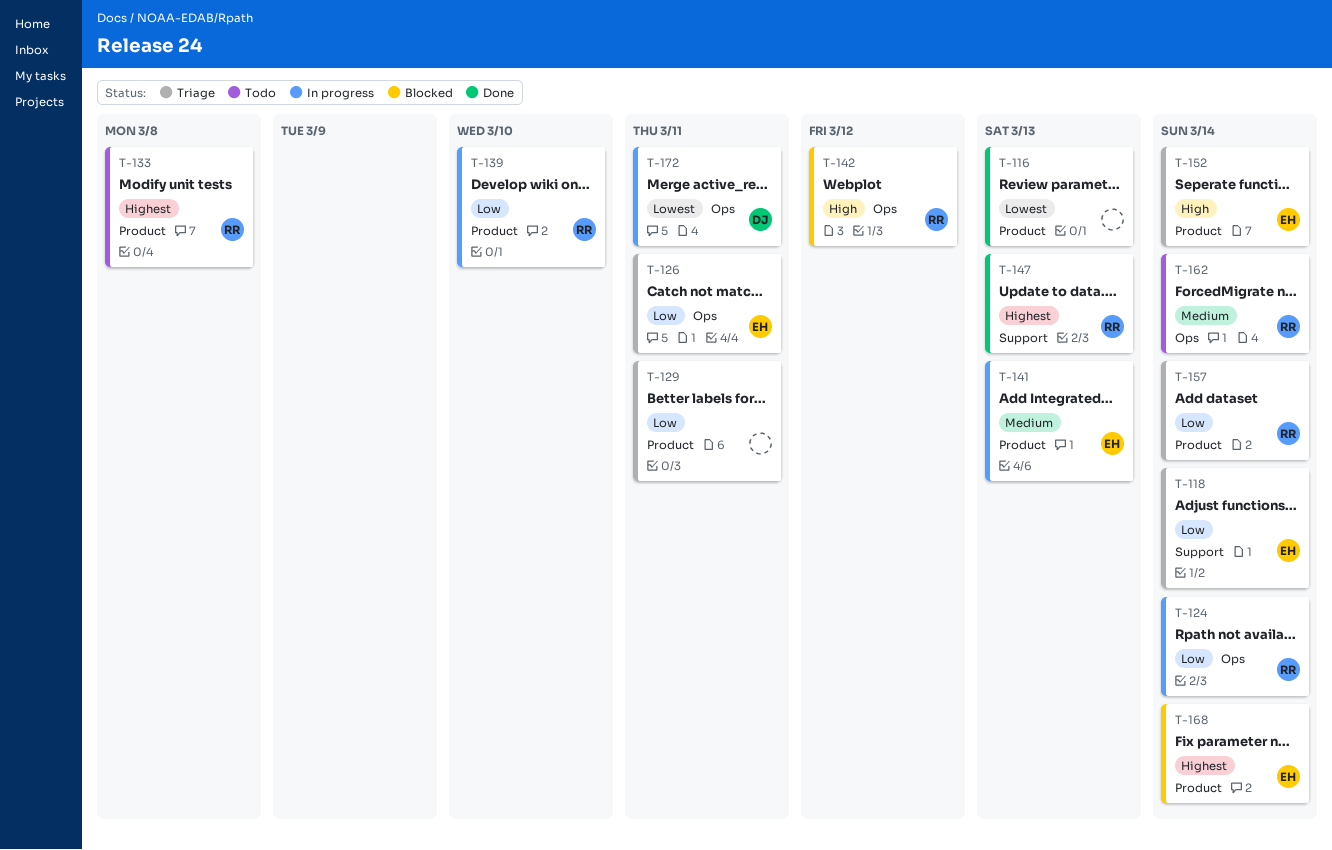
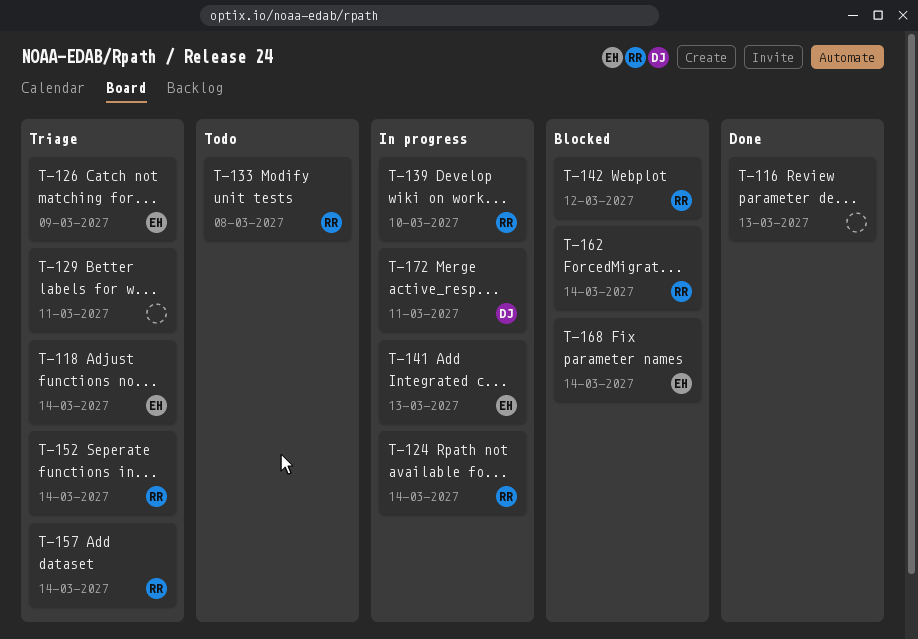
T-126, due: Mar 11 -> Mar 9
T-147: present -> none
T-152, owner: EH -> RR
T-162, status: Todo -> Blocked

